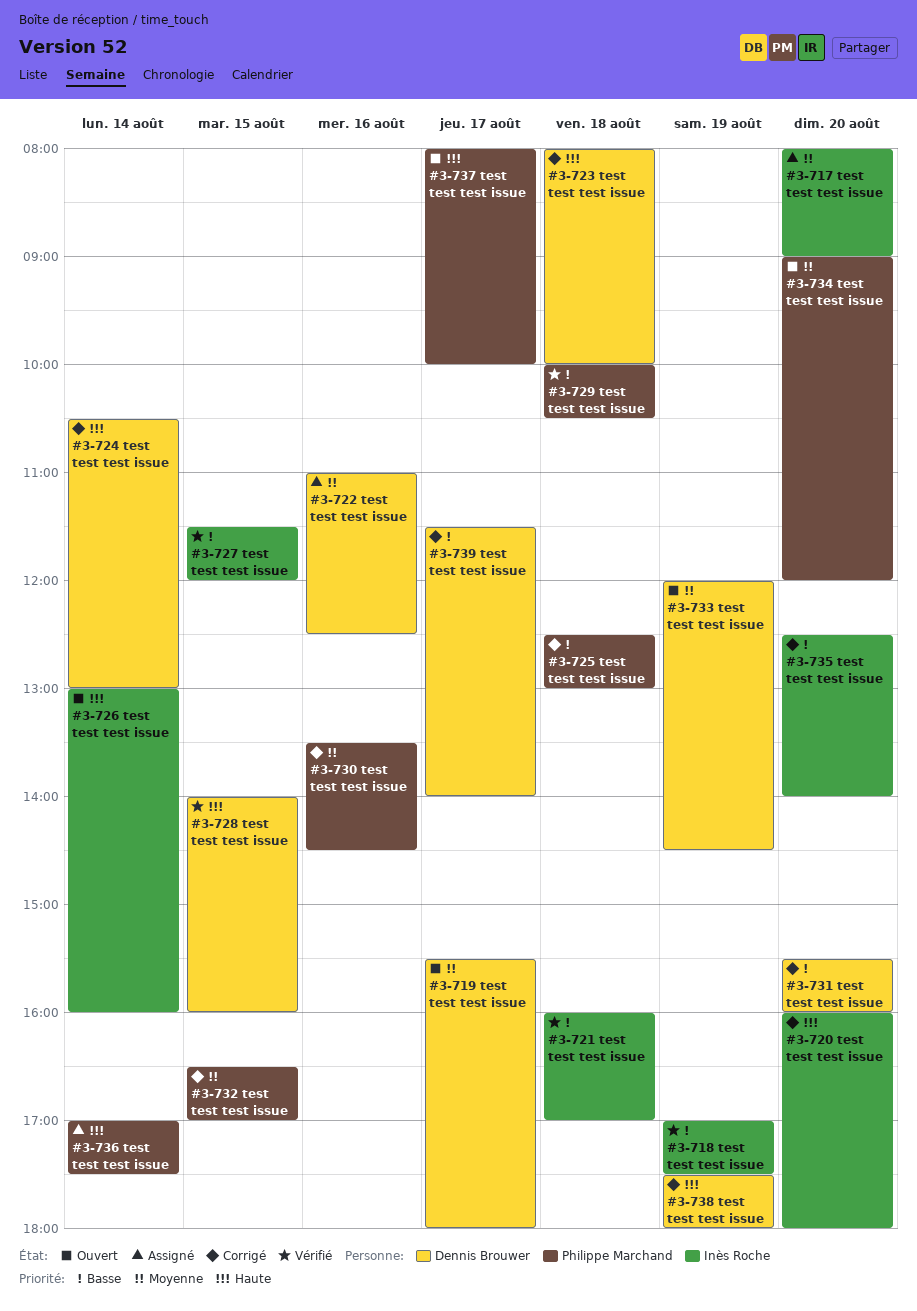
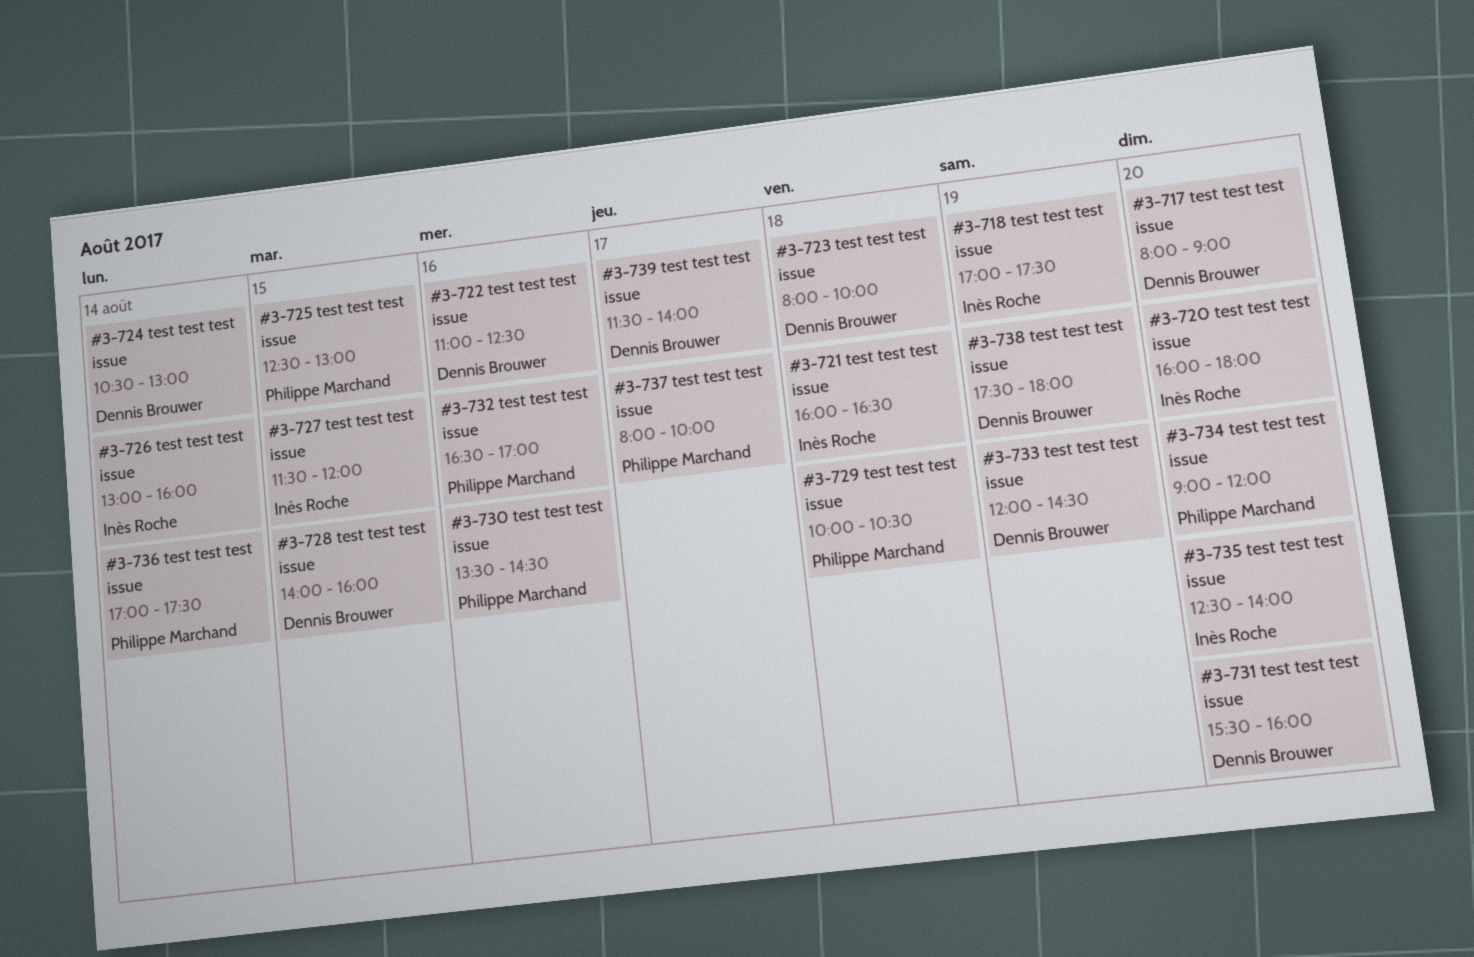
#3-717 test test test issue, owner: Inès Roche -> Dennis Brouwer
#3-719 test test test issue: present -> none
#3-721 test test test issue, ends: 17:00 -> 16:30
#3-725 test test test issue, day: Aug 18 -> Aug 15
#3-732 test test test issue, day: Aug 15 -> Aug 16

